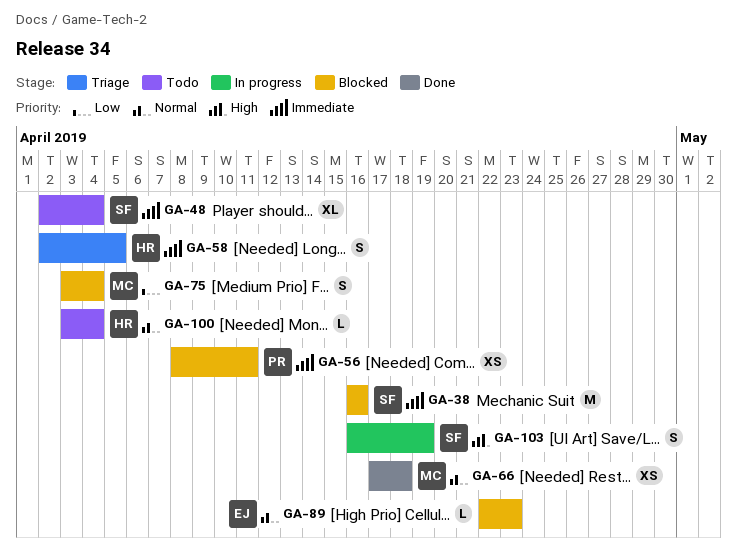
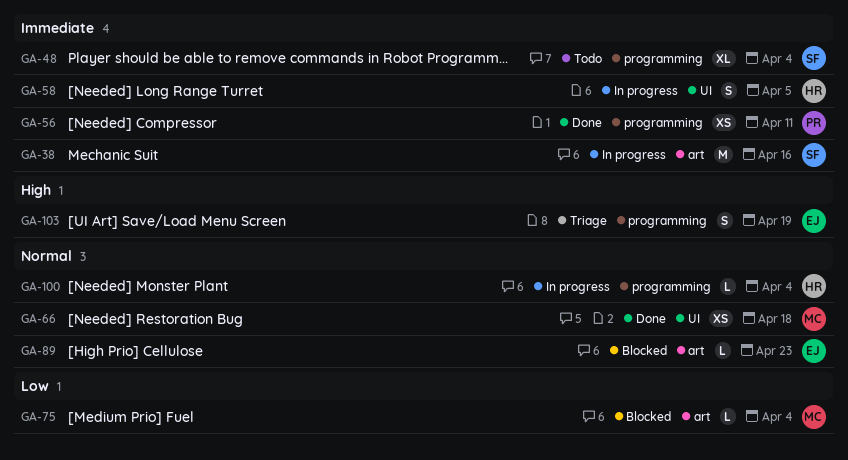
GA-38, status: Blocked -> In progress
GA-56, status: Blocked -> Done
GA-58, status: Triage -> In progress
GA-75, estimate: S -> L
GA-100, status: Todo -> In progress
GA-103, status: In progress -> Triage
GA-103, owner: SF -> EJ

